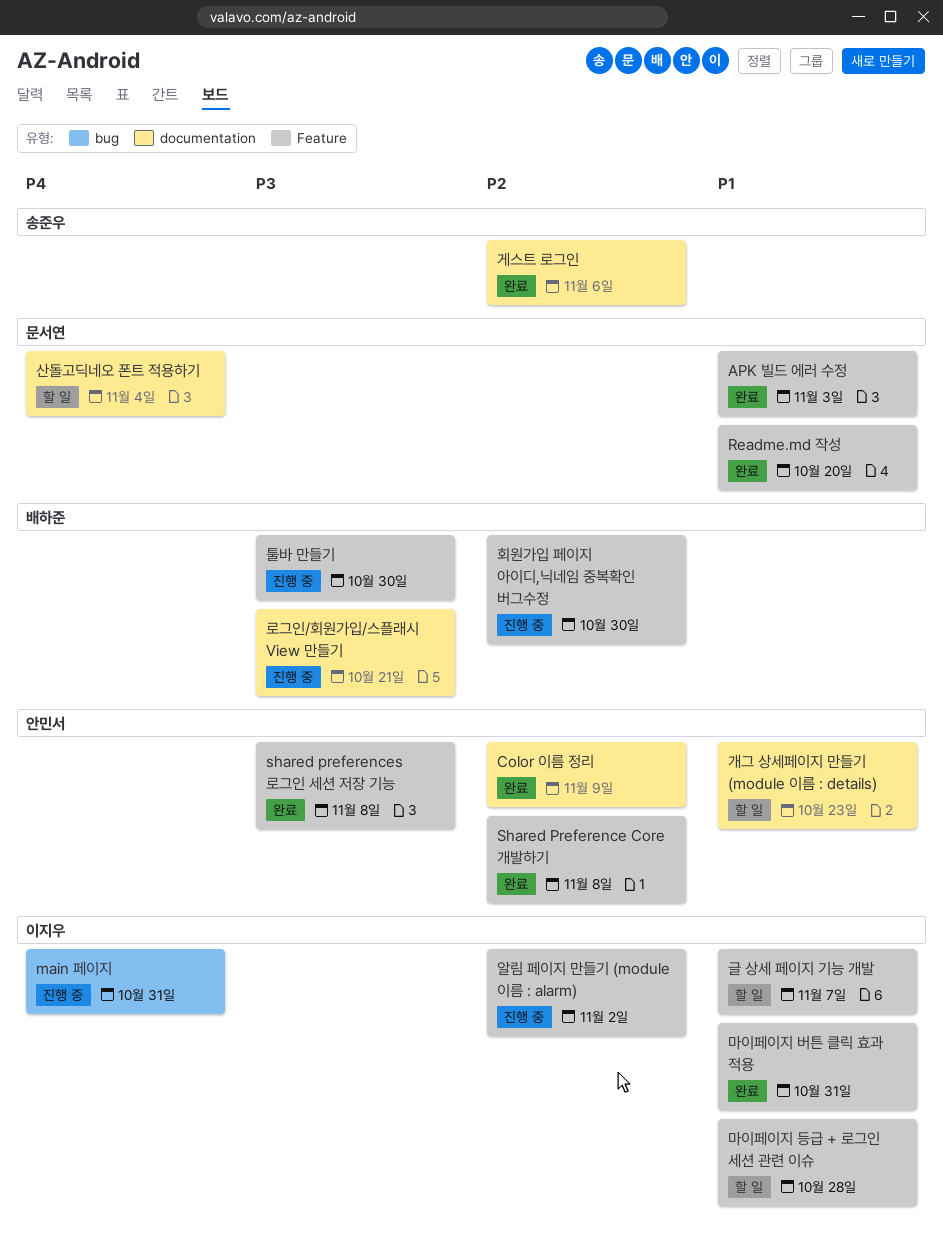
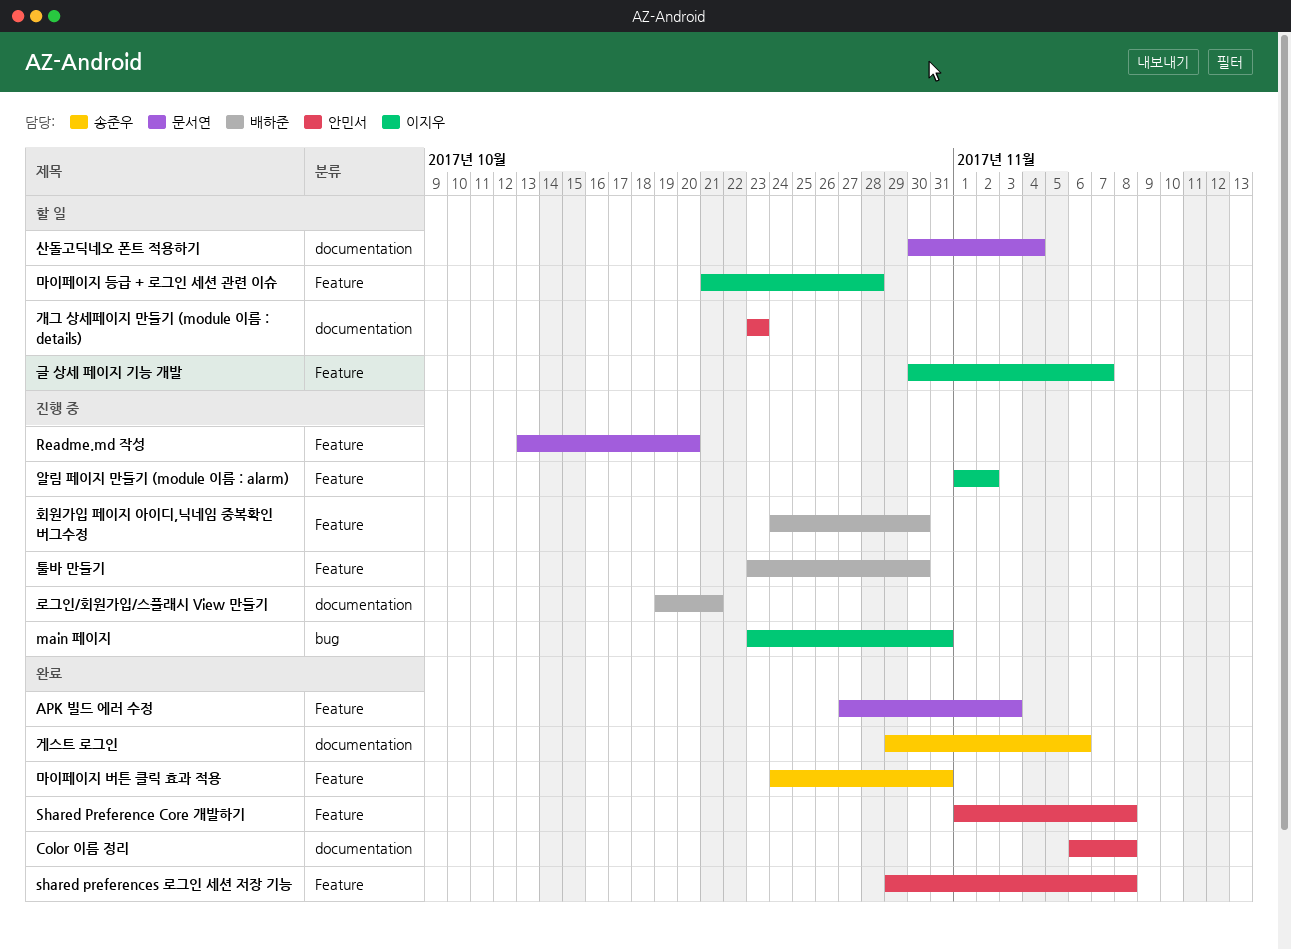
Color 이름 정리, due: Nov 9 -> Nov 8
Readme.md 작성, status: 완료 -> 진행 중
마이페이지 버튼 클릭 효과 적용, owner: 이지우 -> 송준우

